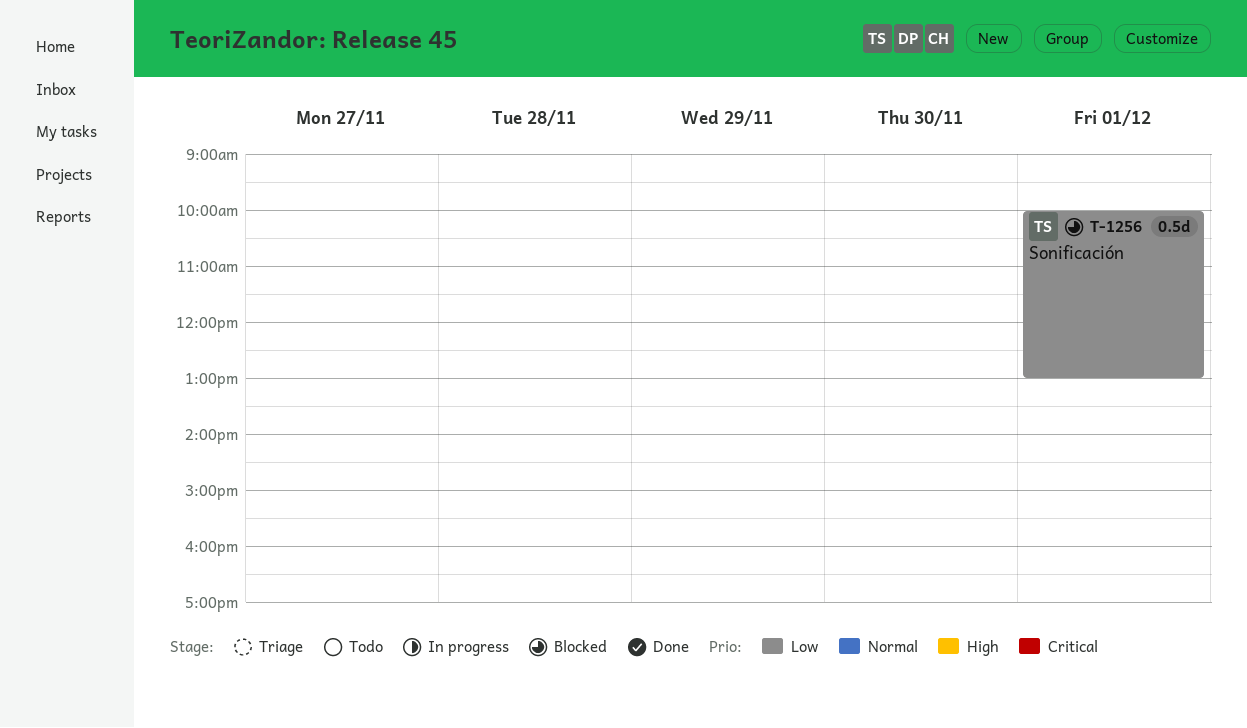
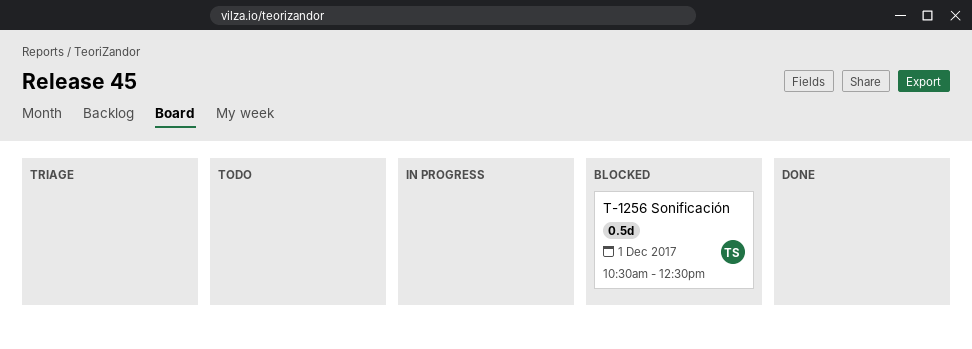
T-1256, begins: 10:00 -> 10:30
T-1256, ends: 13:00 -> 12:30

